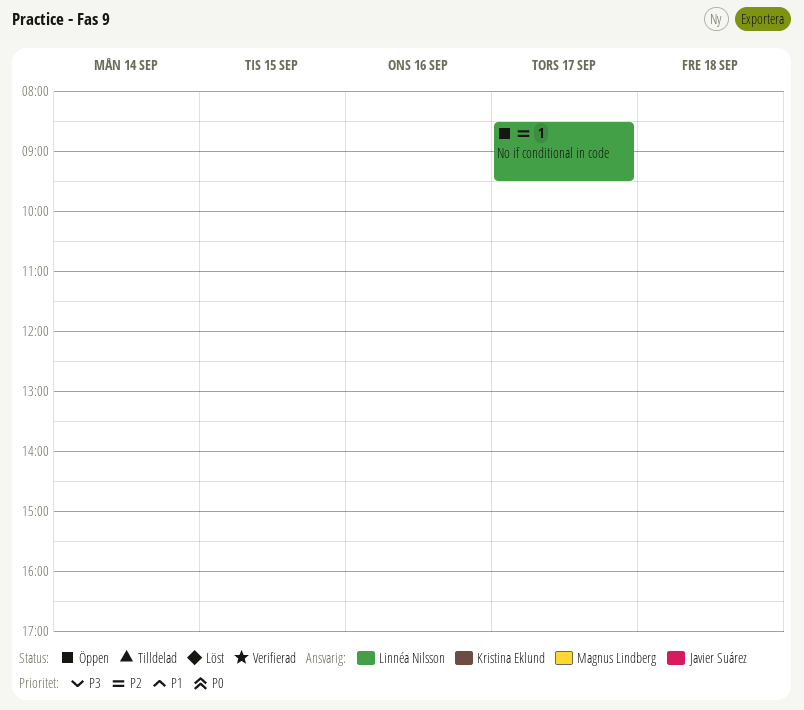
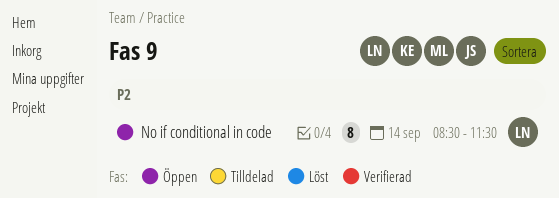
No if conditional in code, estimate: 1 -> 8
No if conditional in code, day: Sep 17 -> Sep 14
No if conditional in code, ends: 09:30 -> 11:30

